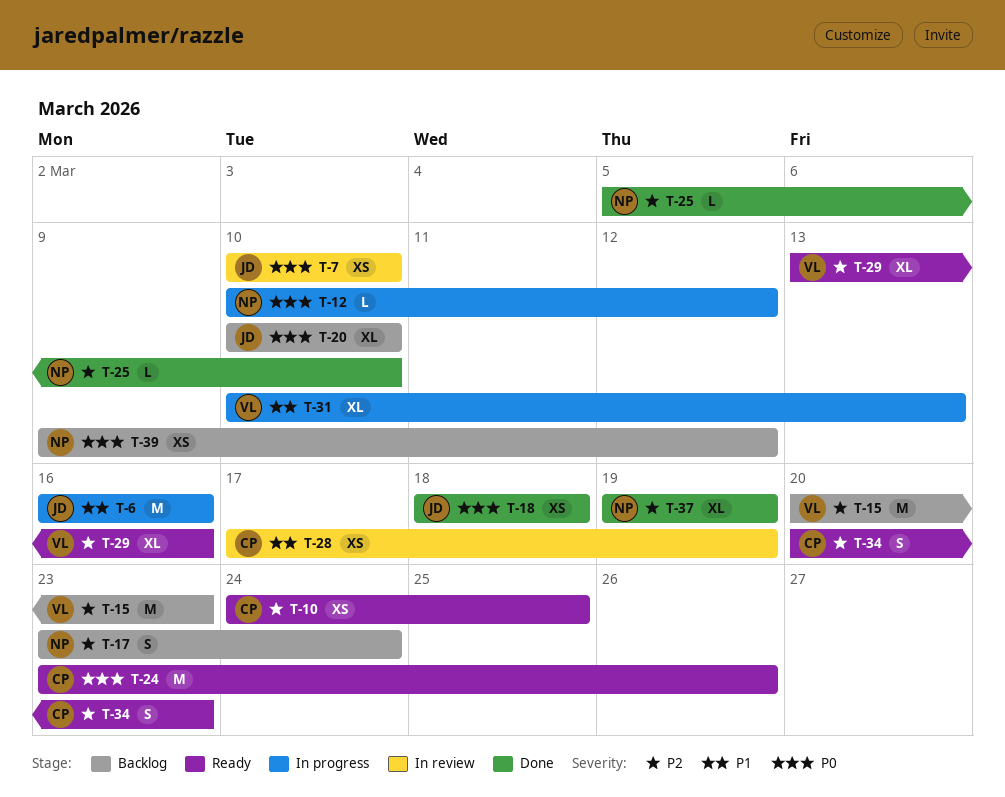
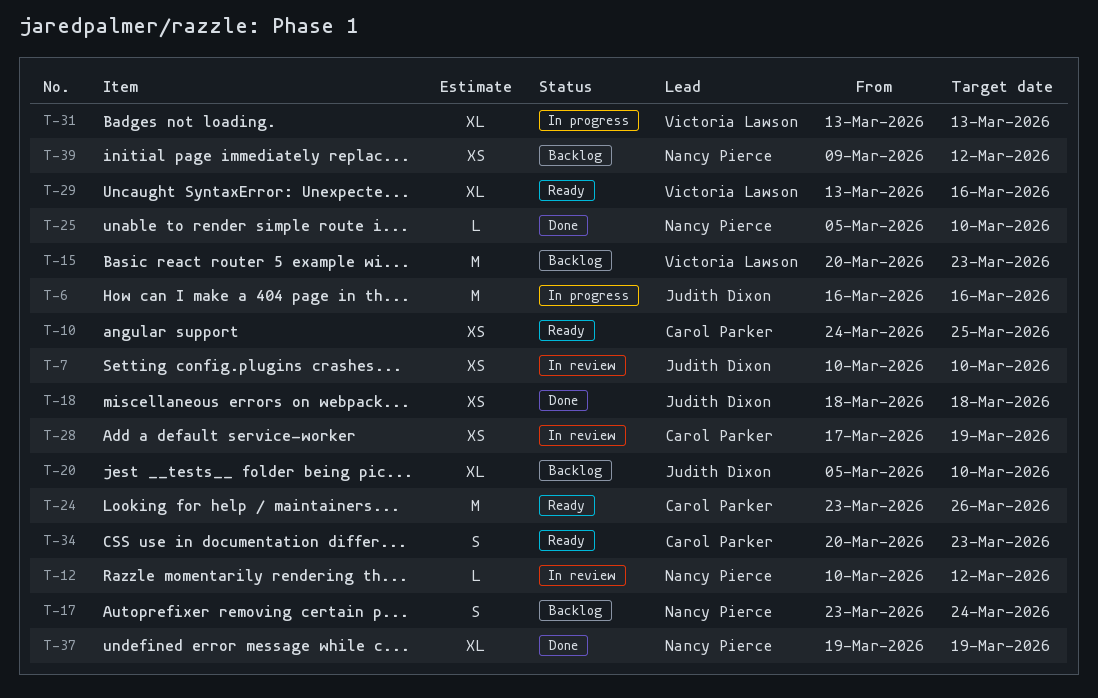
T-12, status: In progress -> In review
T-20, start: Mar 10 -> Mar 5
T-31, start: Mar 10 -> Mar 13

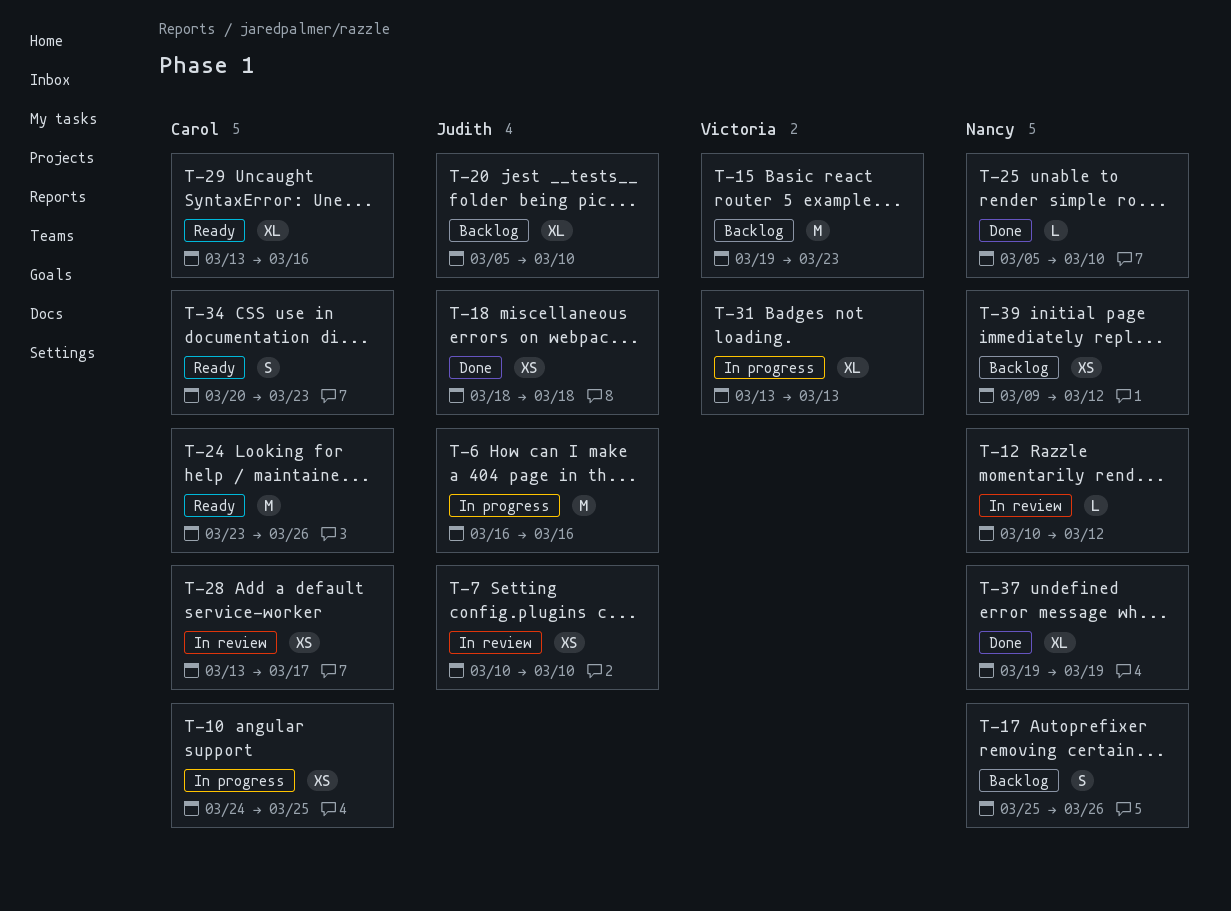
T-10, status: Ready -> In progress
T-15, start: Mar 20 -> Mar 19
T-17, start: Mar 23 -> Mar 25
T-17, due: Mar 24 -> Mar 26
T-28, start: Mar 17 -> Mar 13
T-28, due: Mar 19 -> Mar 17
T-29, owner: Victoria Lawson -> Carol Parker

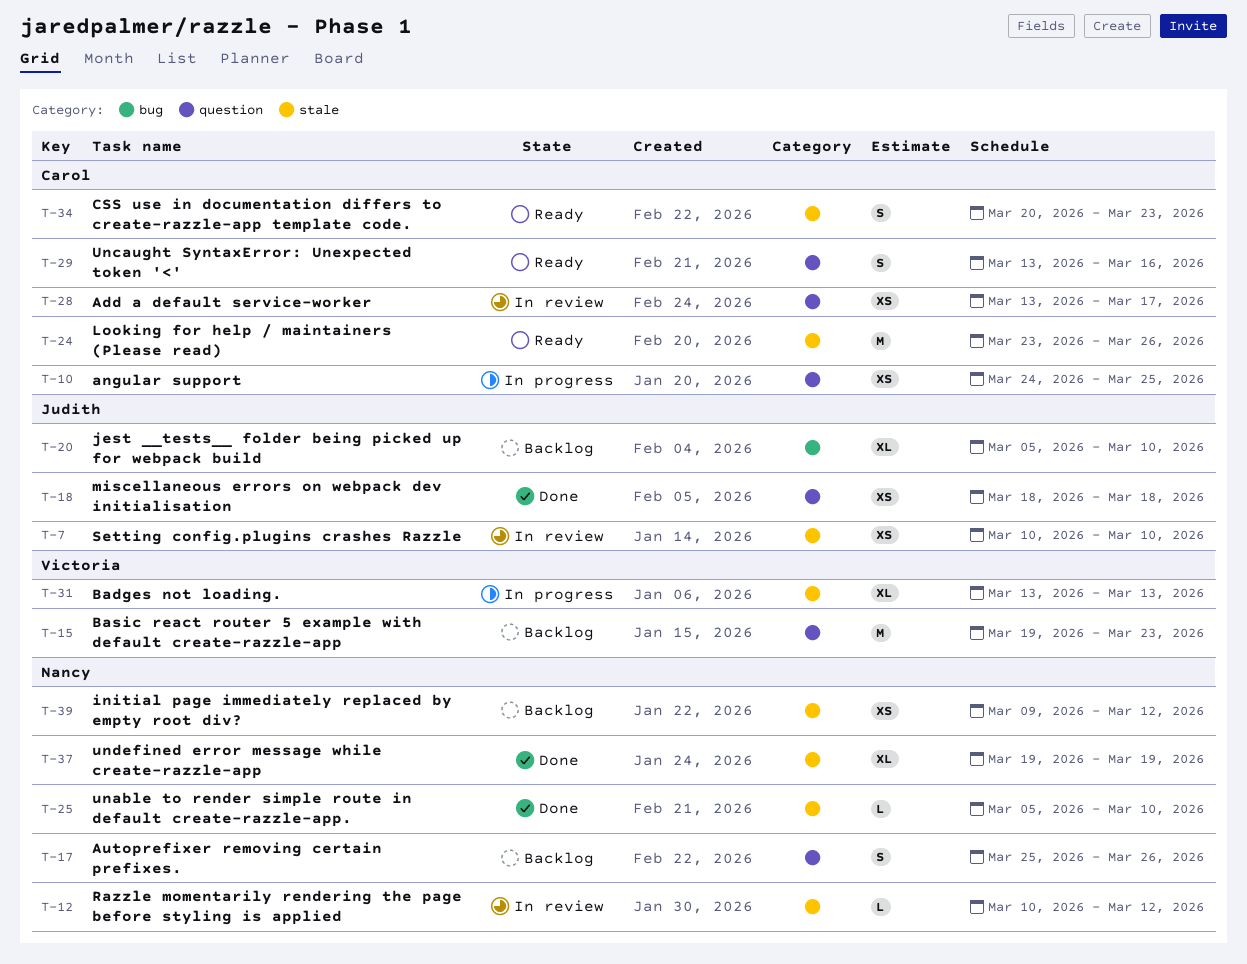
T-6: present -> none
T-29, estimate: XL -> S

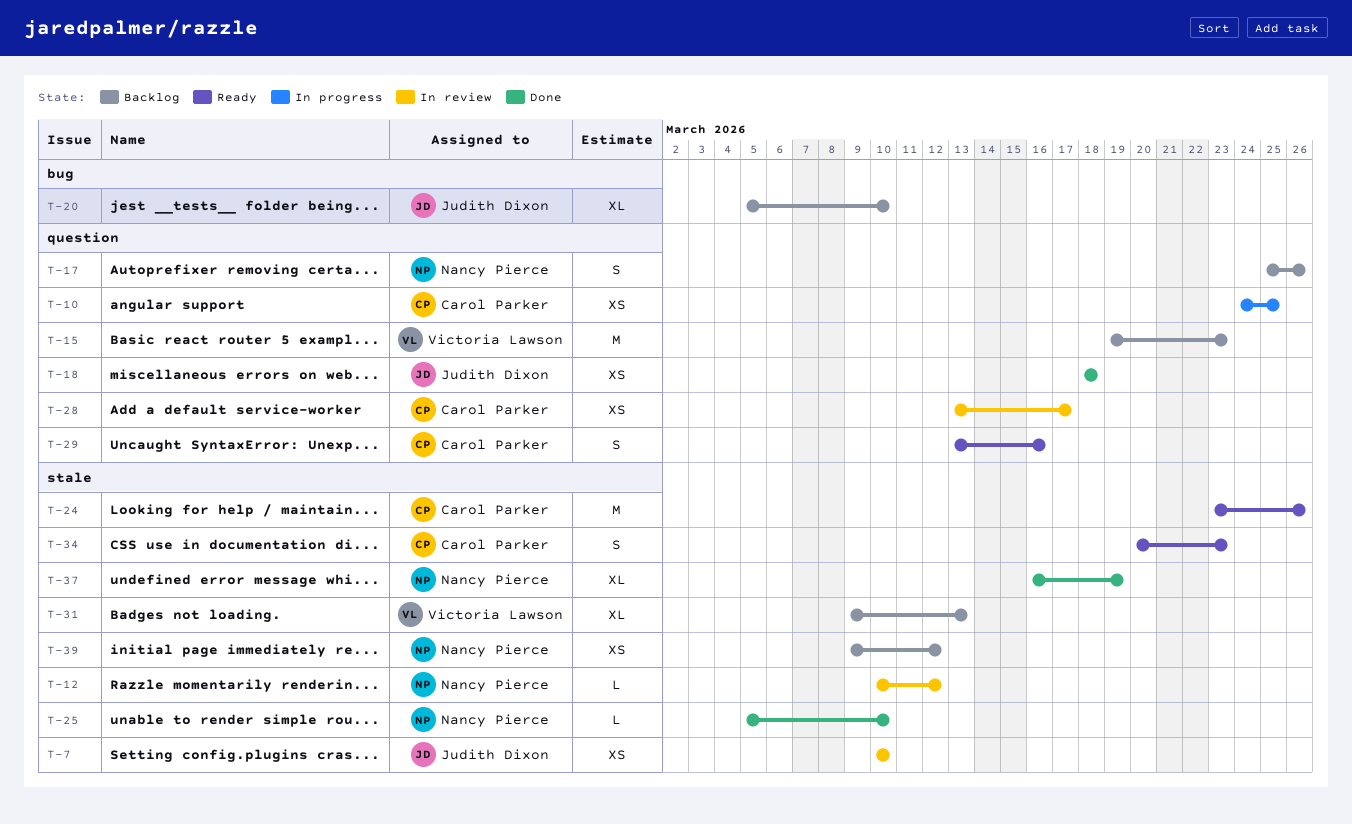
T-31, status: In progress -> Backlog
T-31, start: Mar 13 -> Mar 9
T-37, start: Mar 19 -> Mar 16

